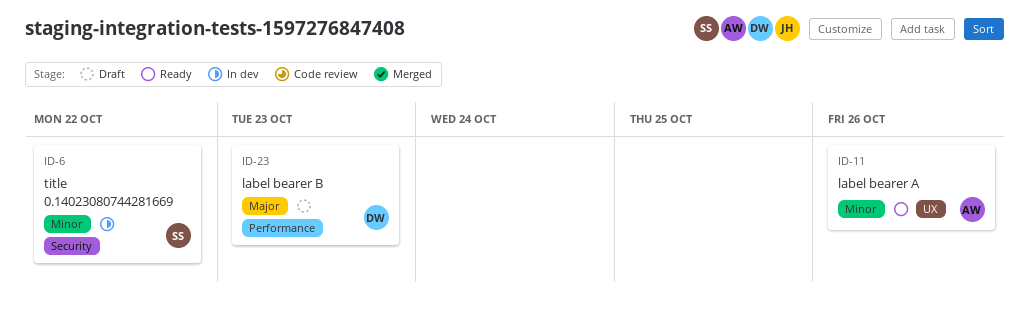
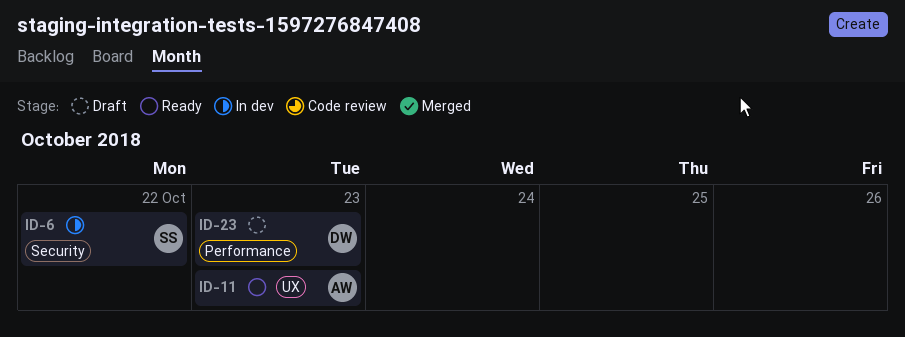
ID-11, due: Oct 26 -> Oct 23

